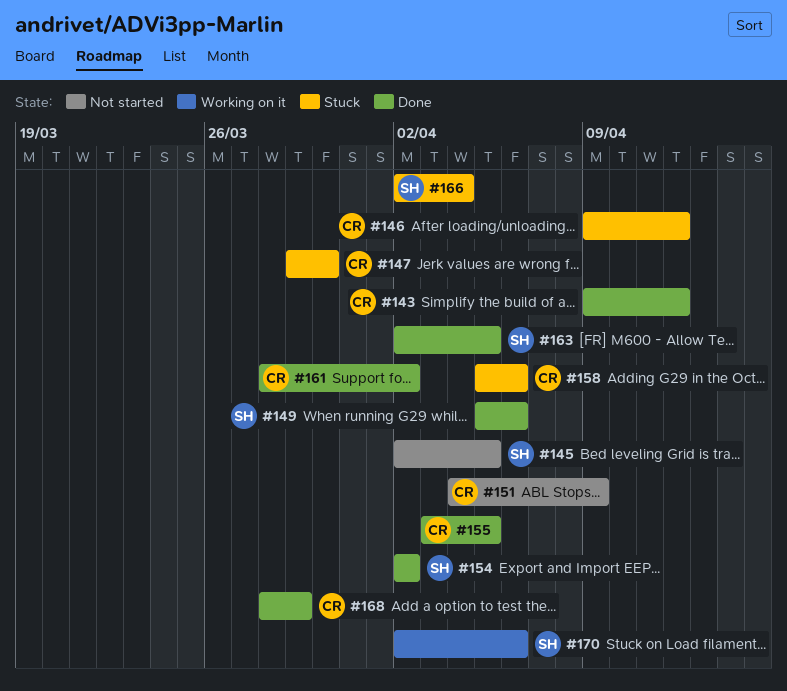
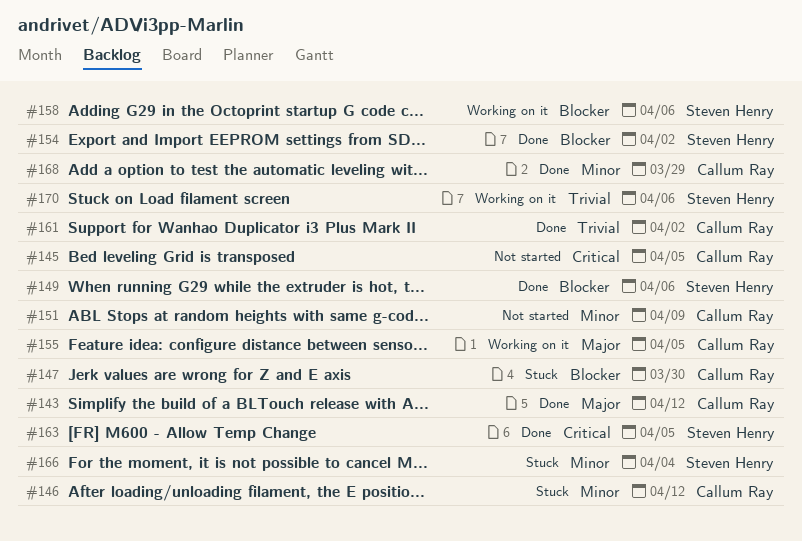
#145, owner: Steven Henry -> Callum Ray
#155, status: Done -> Working on it
#158, status: Stuck -> Working on it
#158, owner: Callum Ray -> Steven Henry

